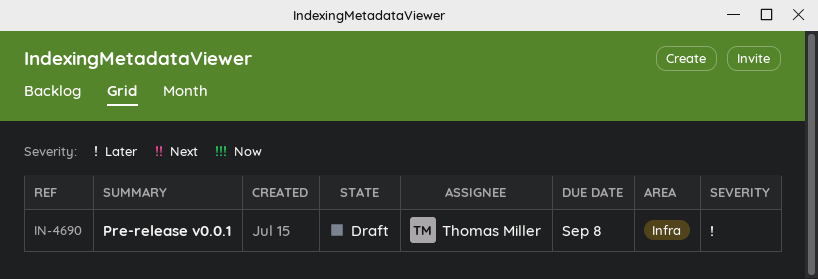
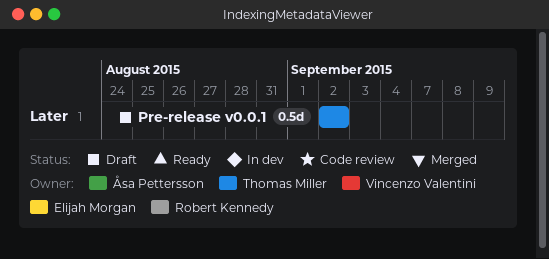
Pre-release v0.0.1, due: Sep 8 -> Sep 2

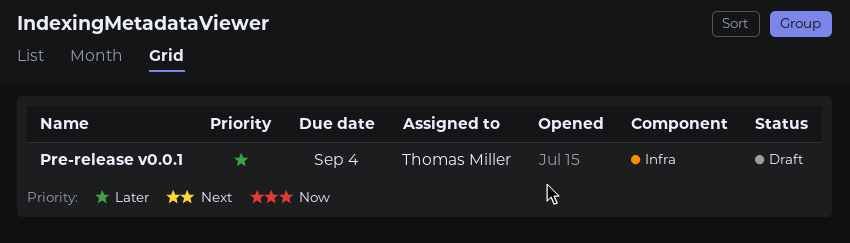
Pre-release v0.0.1, due: Sep 2 -> Sep 4

